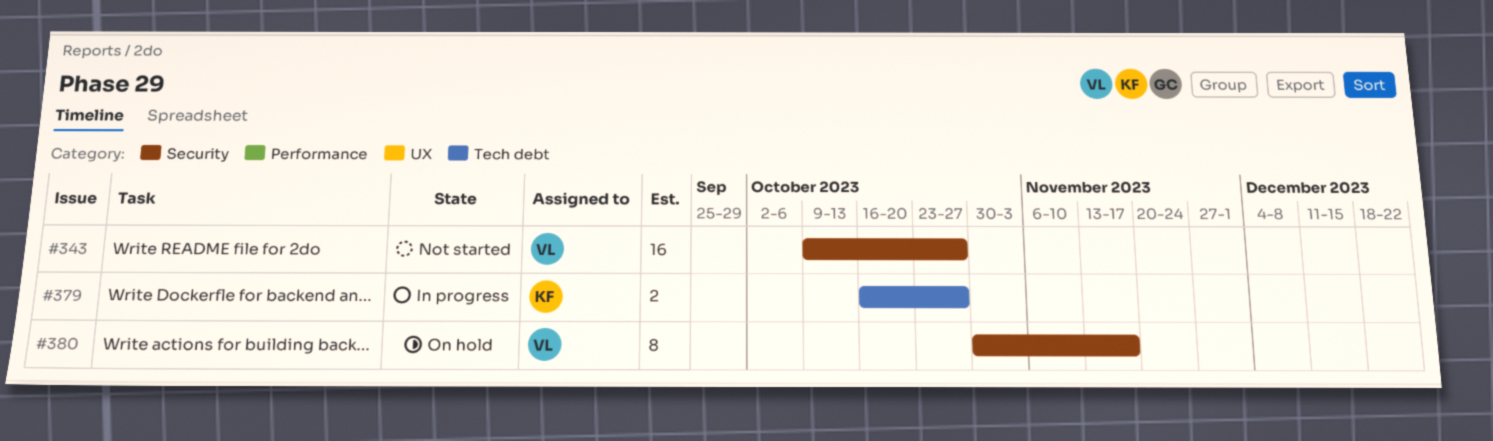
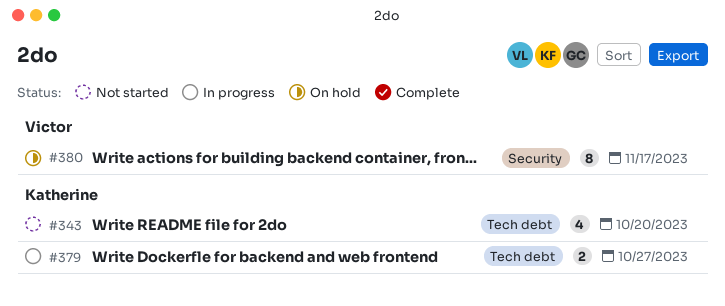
#343, owner: Victor -> Katherine
#343, label: Security -> Tech debt
#343, estimate: 16 -> 4
#343, due: Oct 27 -> Oct 20

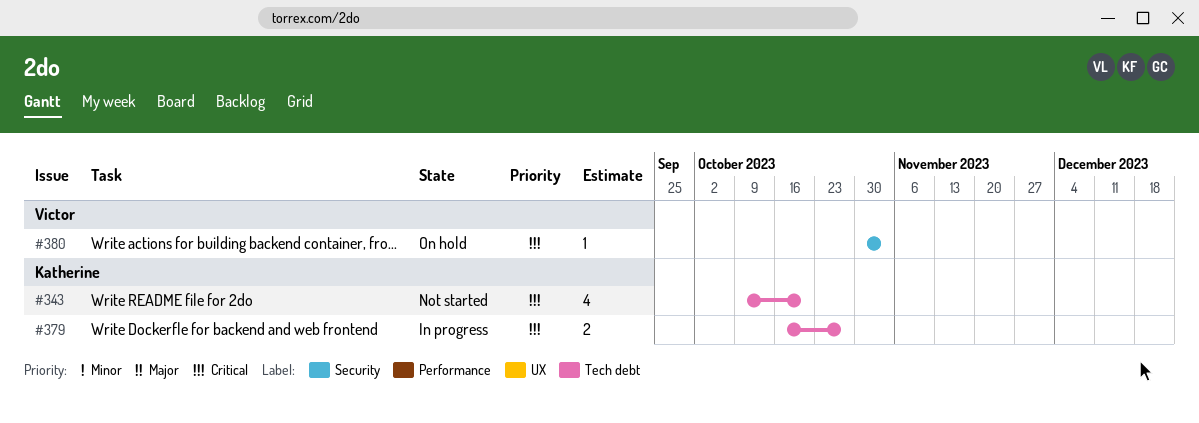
#380, estimate: 8 -> 1
#380, due: Nov 17 -> Nov 3

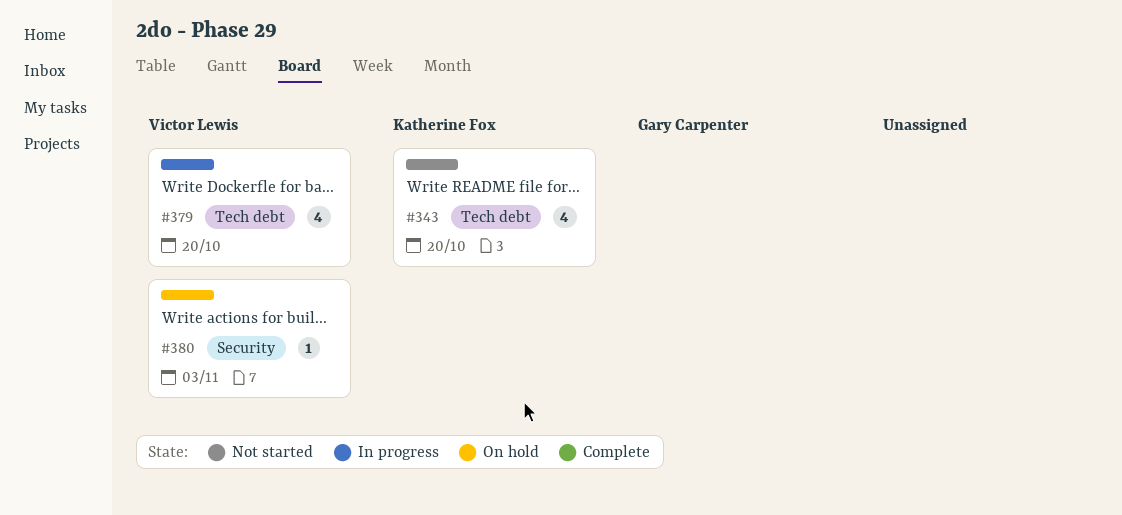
#379, owner: Katherine Fox -> Victor Lewis
#379, estimate: 2 -> 4
#379, due: Oct 27 -> Oct 20

